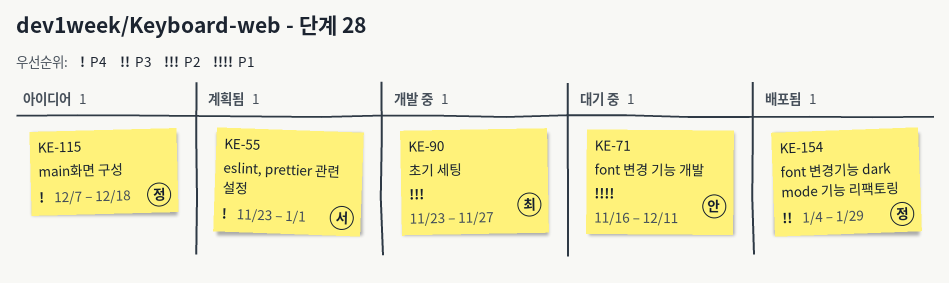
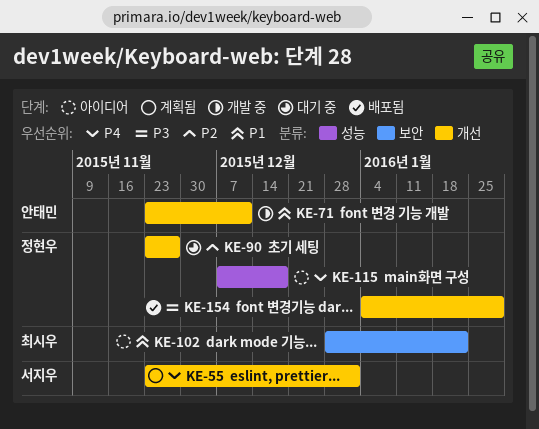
KE-71, status: 대기 중 -> 개발 중
KE-71, start: Nov 16 -> Nov 23
KE-90, status: 개발 중 -> 대기 중
KE-90, owner: 최시우 -> 정현우
KE-102: none -> present

